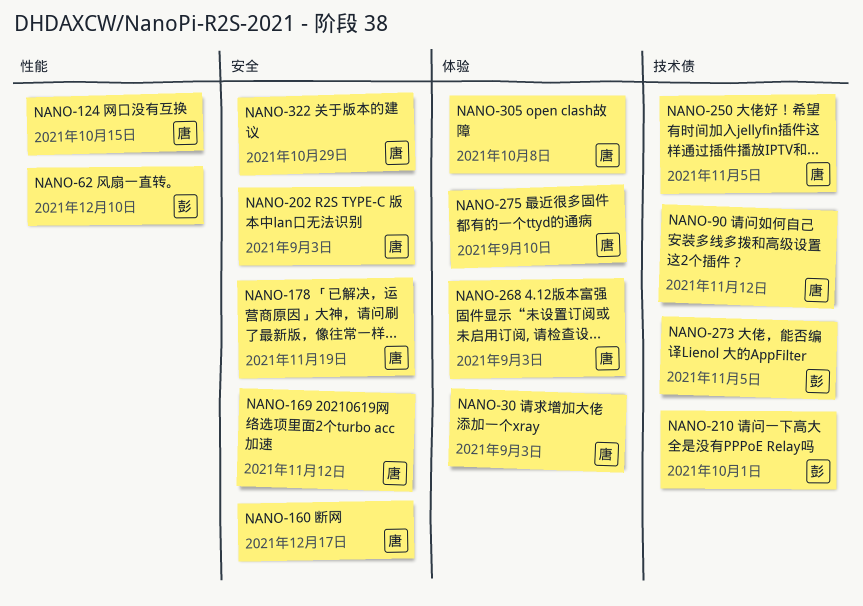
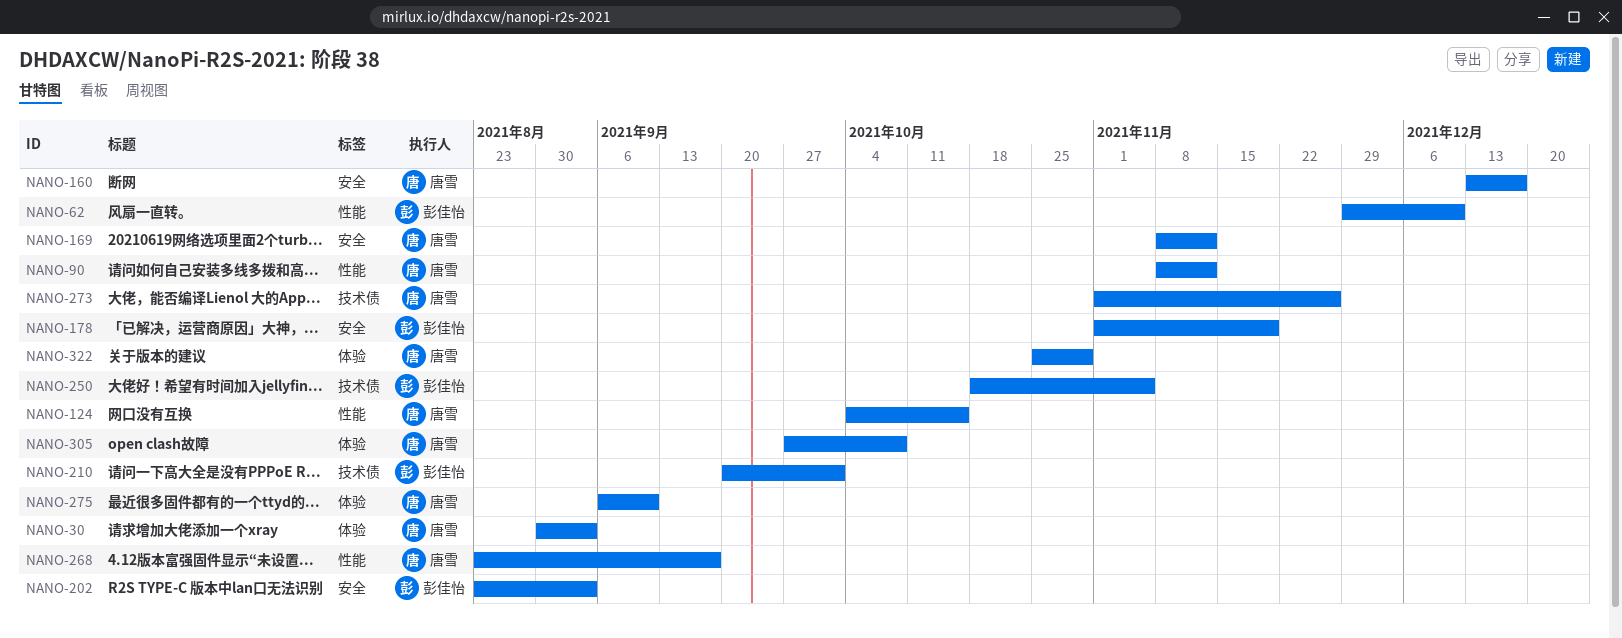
NANO-90, label: 技术债 -> 性能
NANO-178, owner: 唐雪 -> 彭佳怡
NANO-202, owner: 唐雪 -> 彭佳怡
NANO-250, owner: 唐雪 -> 彭佳怡
NANO-268, label: 体验 -> 性能
NANO-268, due: Sep 3 -> Sep 17
NANO-273, owner: 彭佳怡 -> 唐雪
NANO-273, due: Nov 5 -> Nov 26
NANO-322, label: 安全 -> 体验

